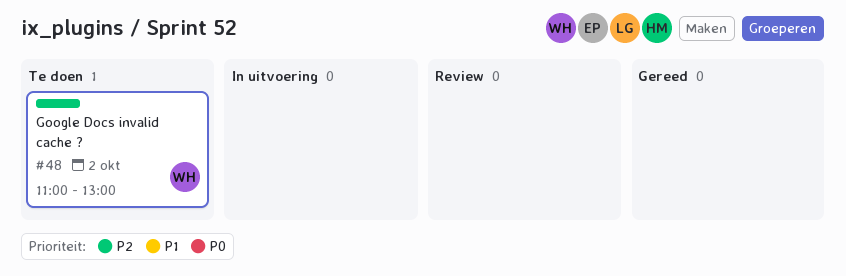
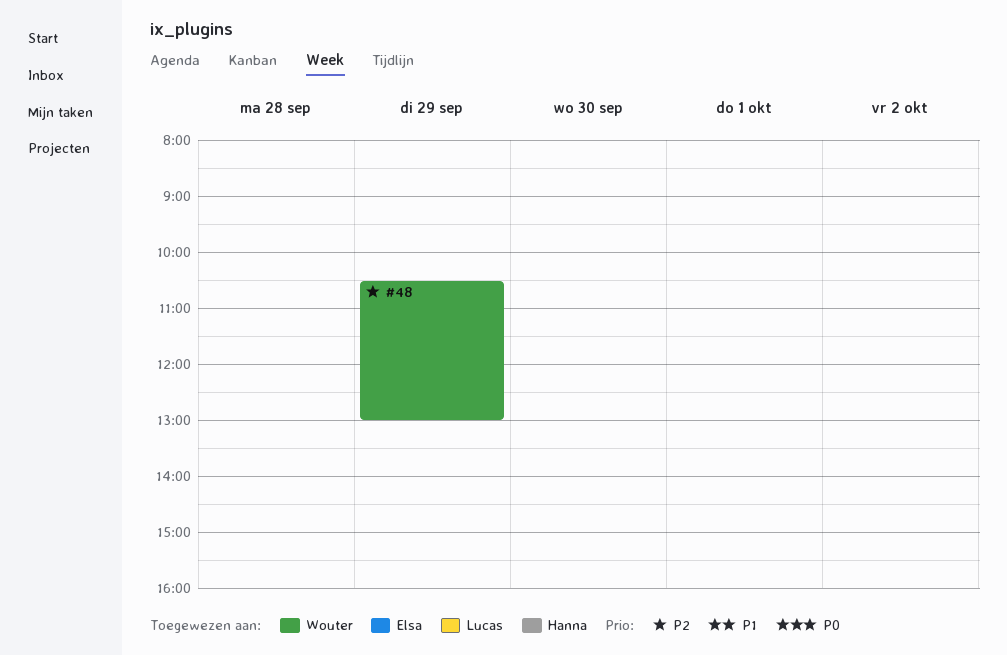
#48, day: Oct 2 -> Sep 29
#48, begins: 11:00 -> 10:30

